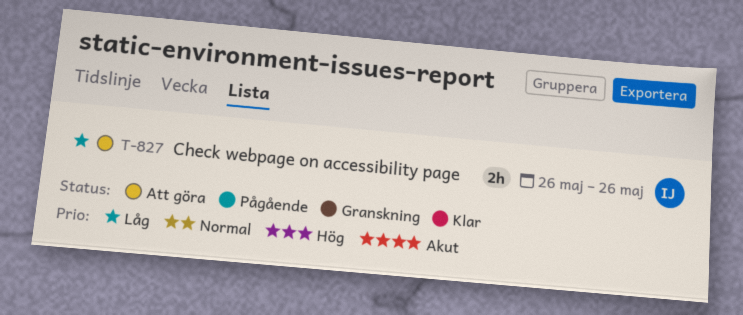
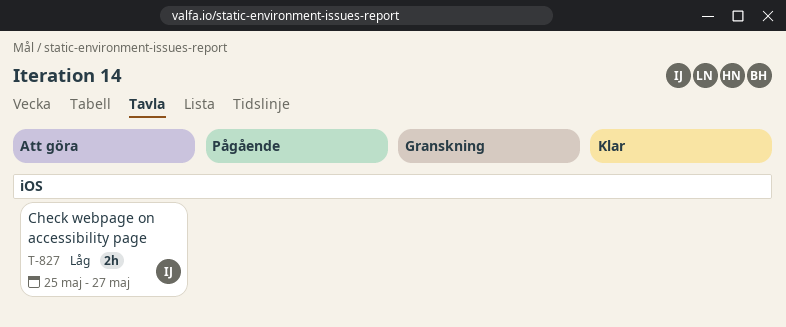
T-827, start: May 26 -> May 25
T-827, due: May 26 -> May 27

